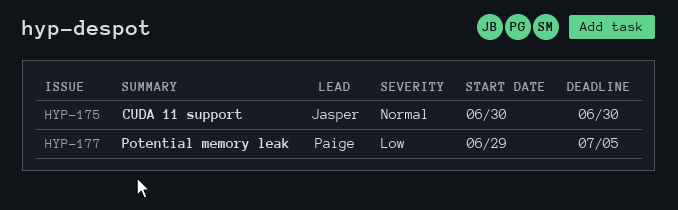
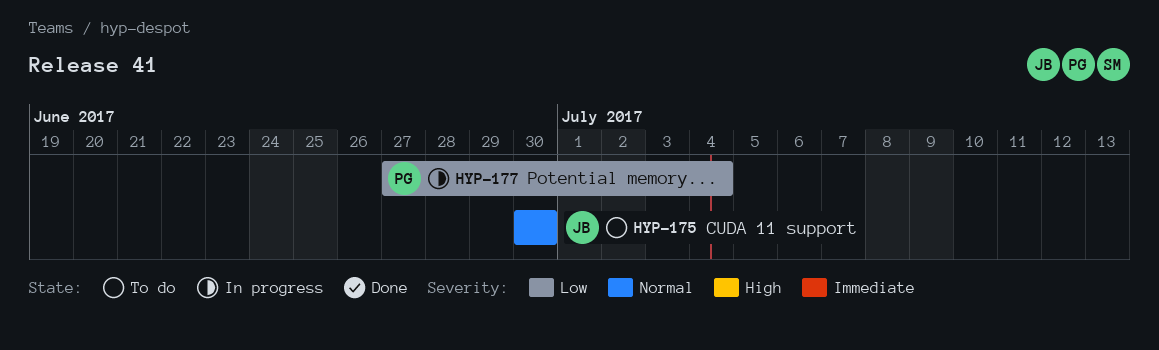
HYP-177, start: Jun 29 -> Jun 27
HYP-177, due: Jul 5 -> Jul 4

